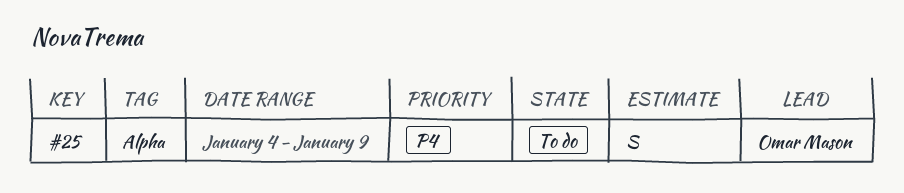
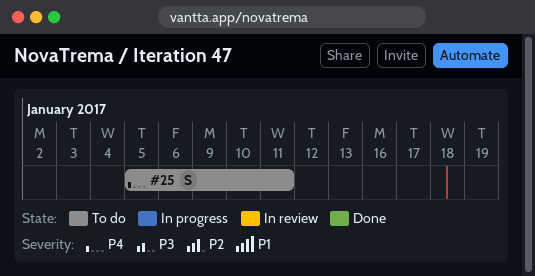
#25, start: Jan 4 -> Jan 5
#25, due: Jan 9 -> Jan 11

